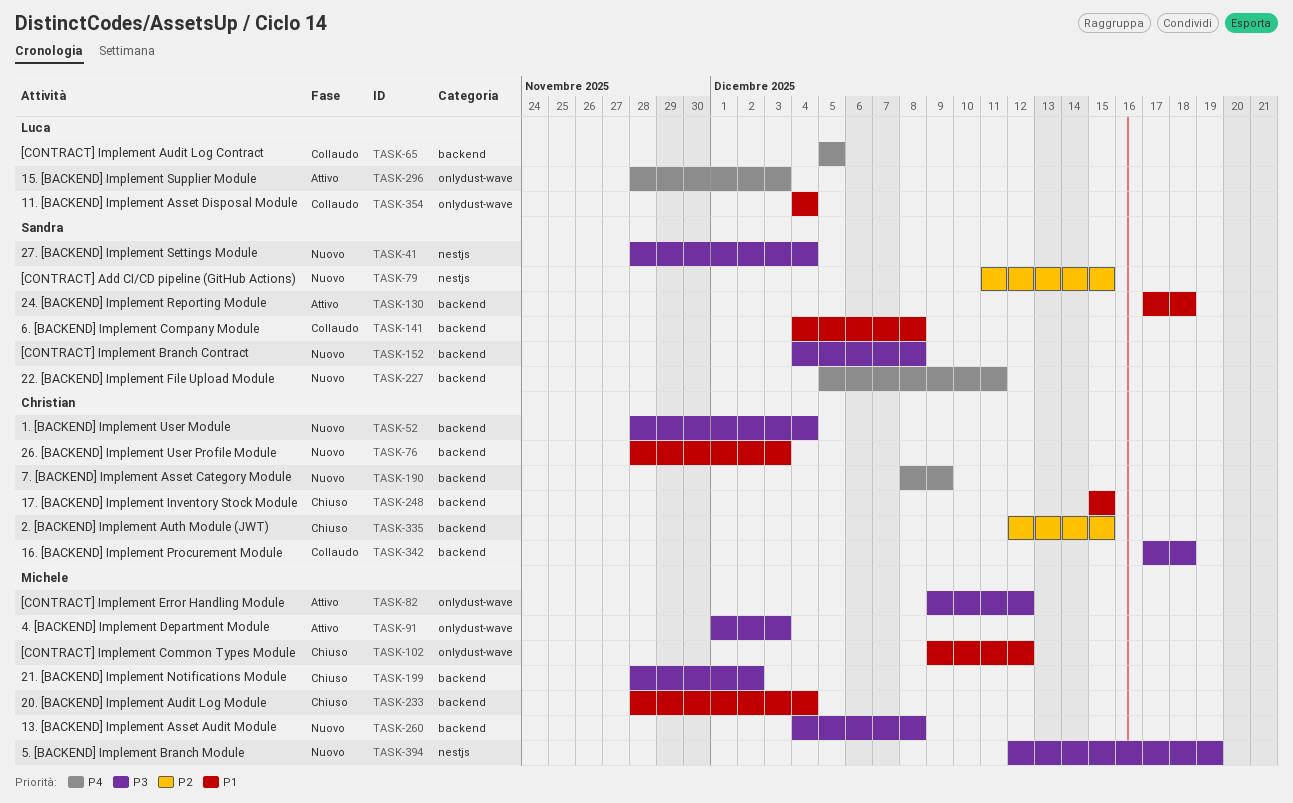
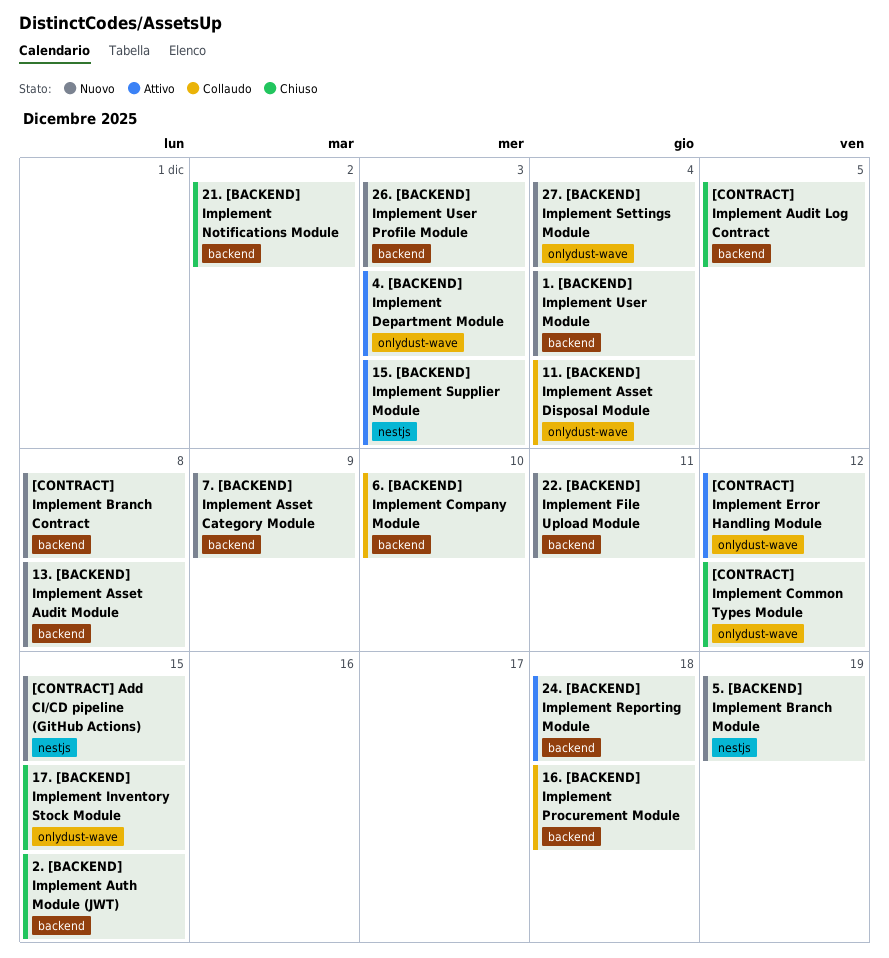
15. [BACKEND] Implement Supplier Module, label: onlydust-wave -> nestjs
17. [BACKEND] Implement Inventory Stock Module, label: backend -> onlydust-wave
20. [BACKEND] Implement Audit Log Module: present -> none
27. [BACKEND] Implement Settings Module, label: nestjs -> onlydust-wave
6. [BACKEND] Implement Company Module, due: Dec 8 -> Dec 10
[CONTRACT] Implement Audit Log Contract, status: Collaudo -> Chiuso

